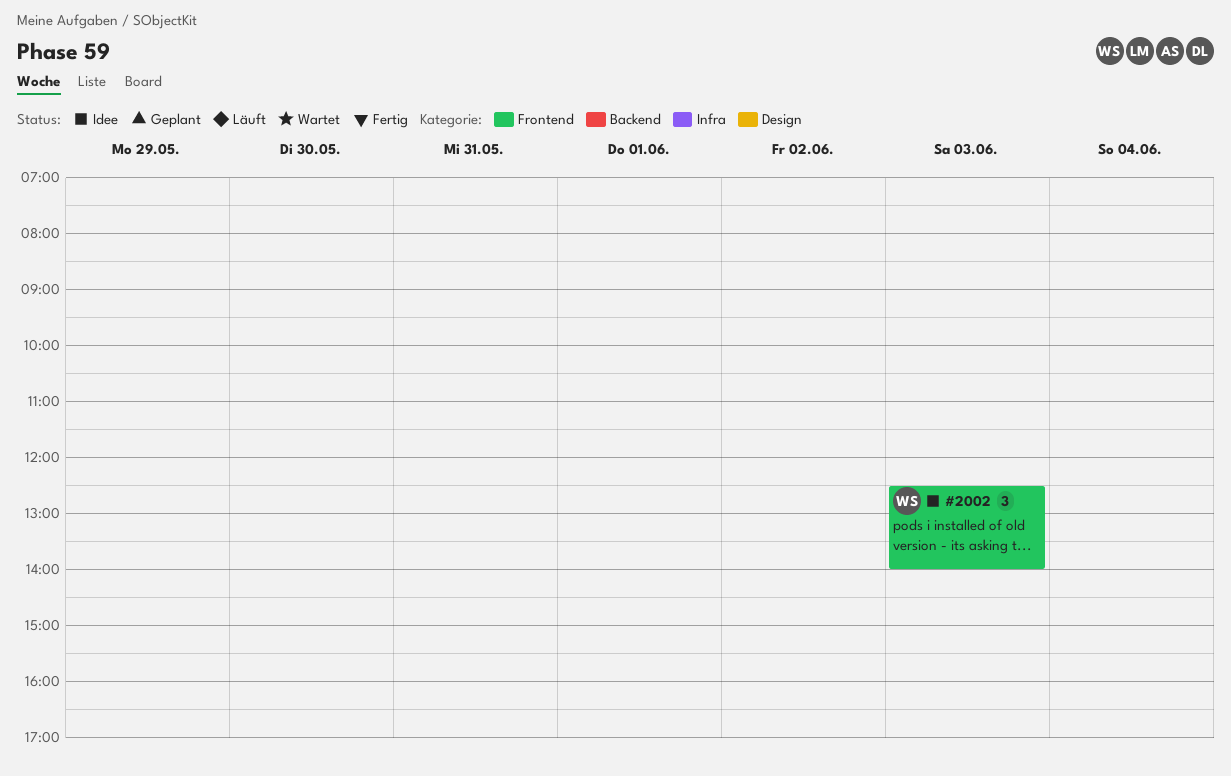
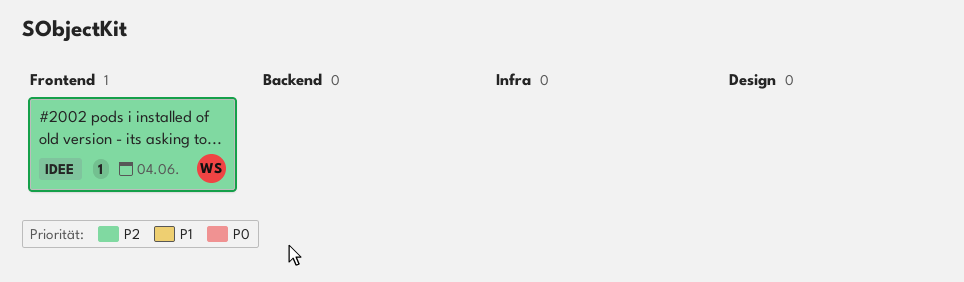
#2002, estimate: 3 -> 1
#2002, day: Jun 3 -> Jun 4

